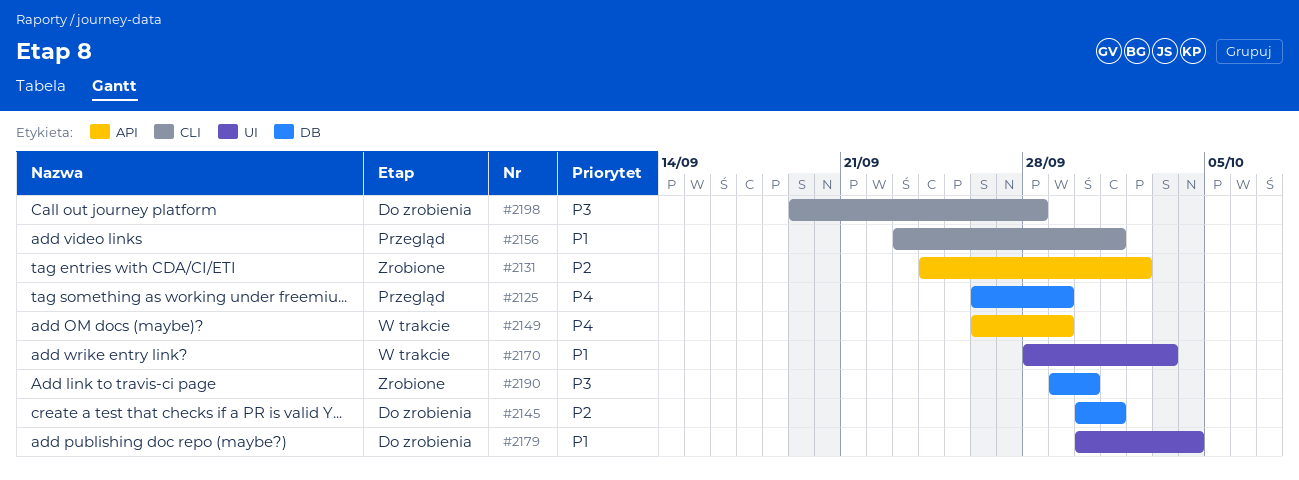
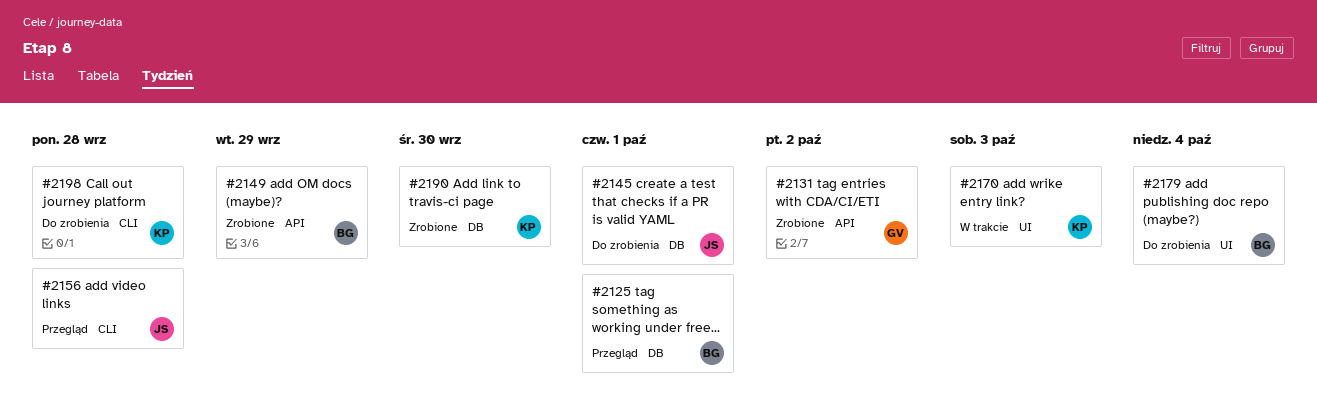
#2125, due: Sep 29 -> Oct 1
#2149, status: W trakcie -> Zrobione
#2156, due: Oct 1 -> Sep 28

